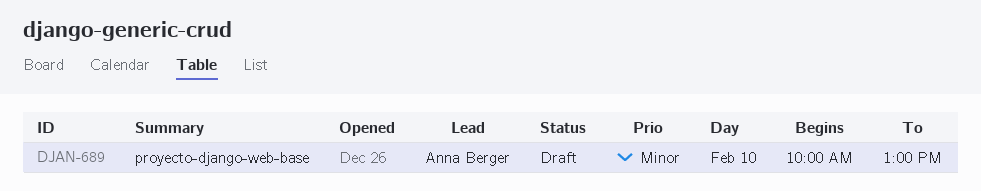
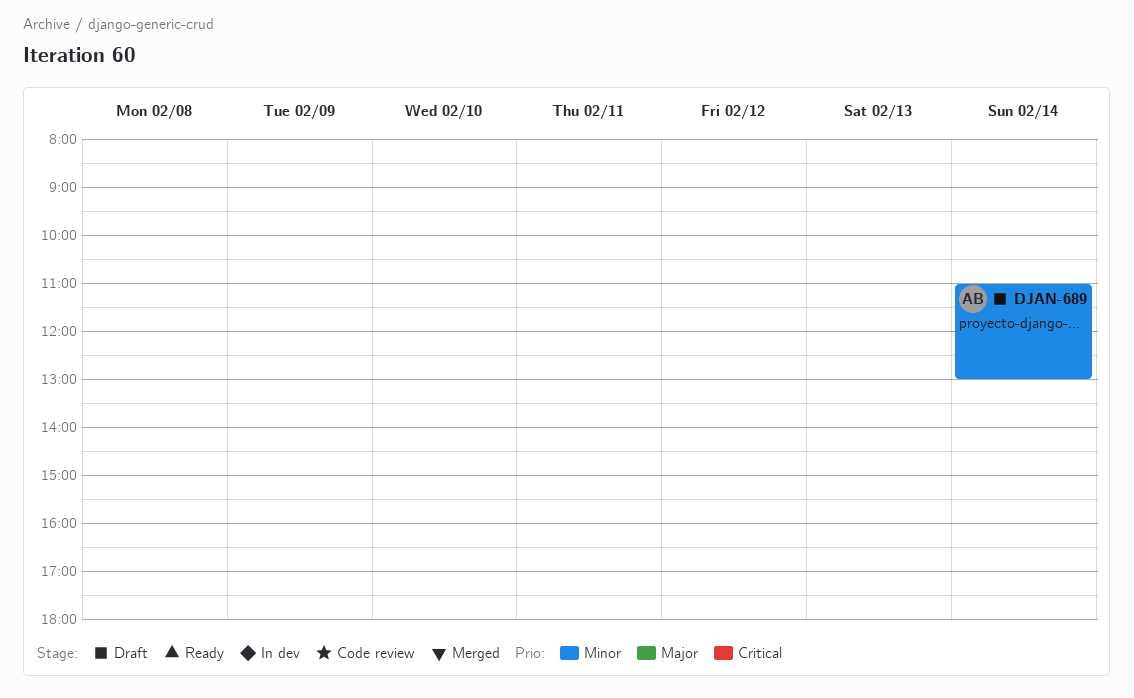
DJAN-689, day: Feb 10 -> Feb 14
DJAN-689, begins: 10:00 -> 11:00

